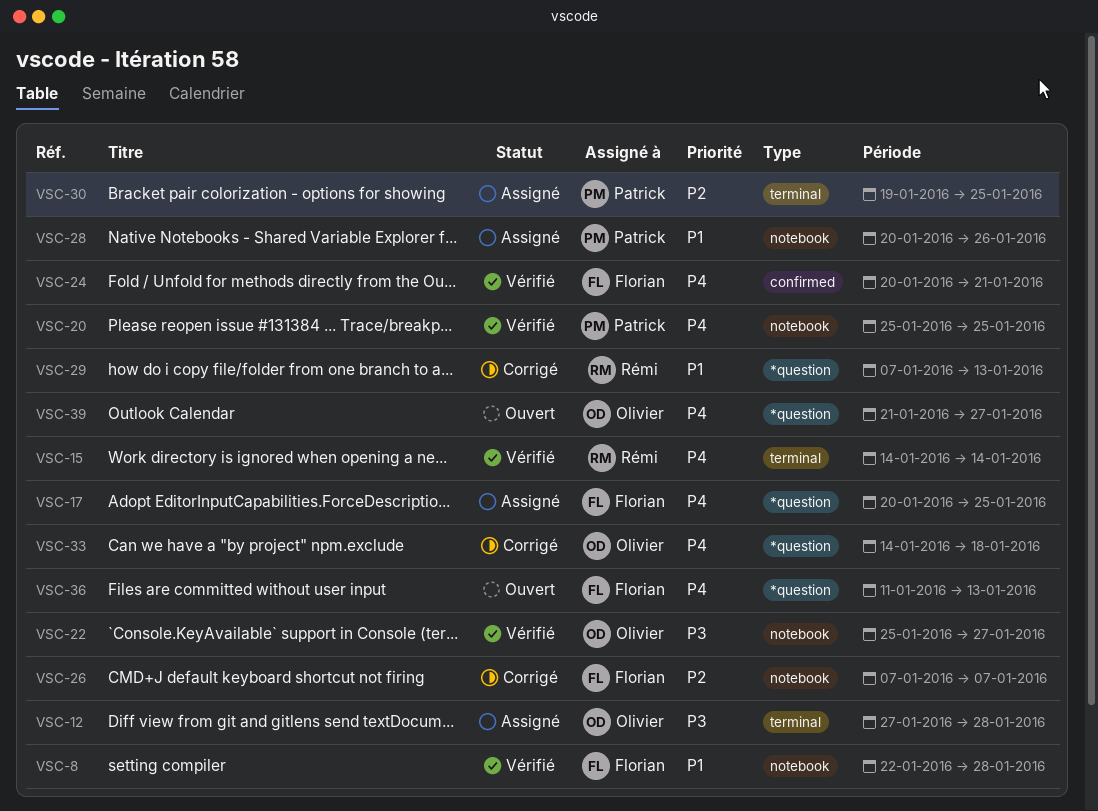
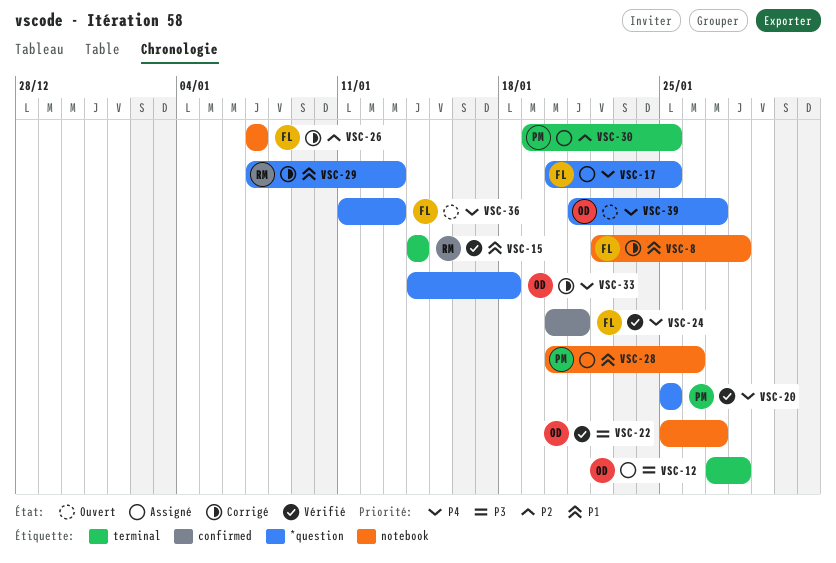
VSC-8, status: Vérifié -> Corrigé
VSC-15, priority: P4 -> P1
VSC-20, label: notebook -> *question

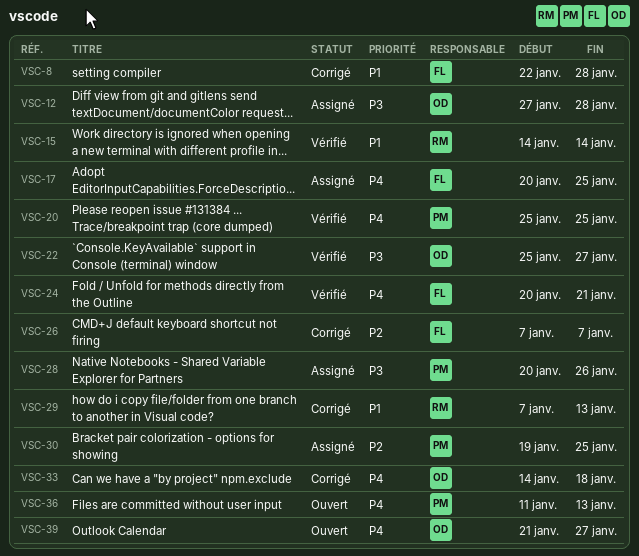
VSC-28, priority: P1 -> P3
VSC-36, owner: FL -> PM

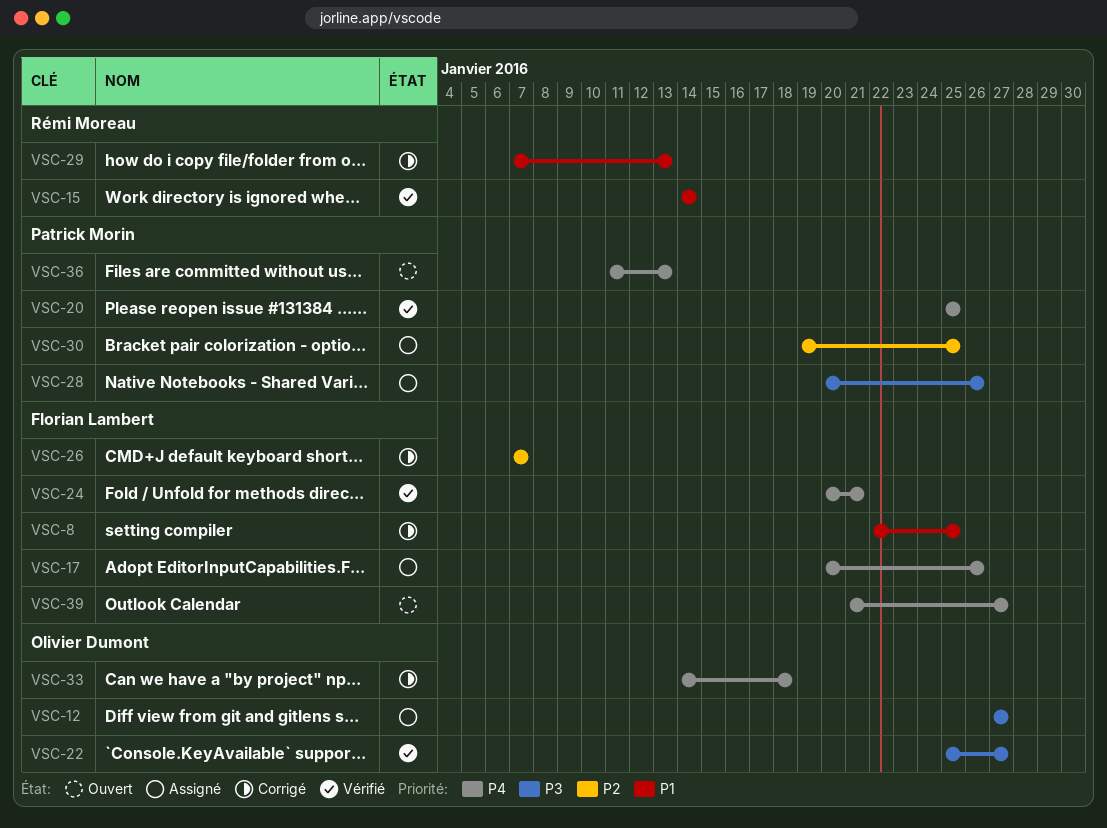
VSC-8, due: Jan 28 -> Jan 25
VSC-12, due: Jan 28 -> Jan 27
VSC-17, due: Jan 25 -> Jan 26
VSC-39, owner: Olivier Dumont -> Florian Lambert

